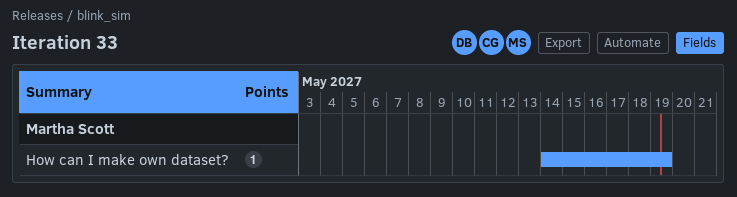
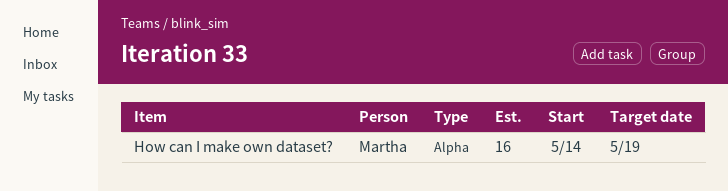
How can I make own dataset?, estimate: 1 -> 16

